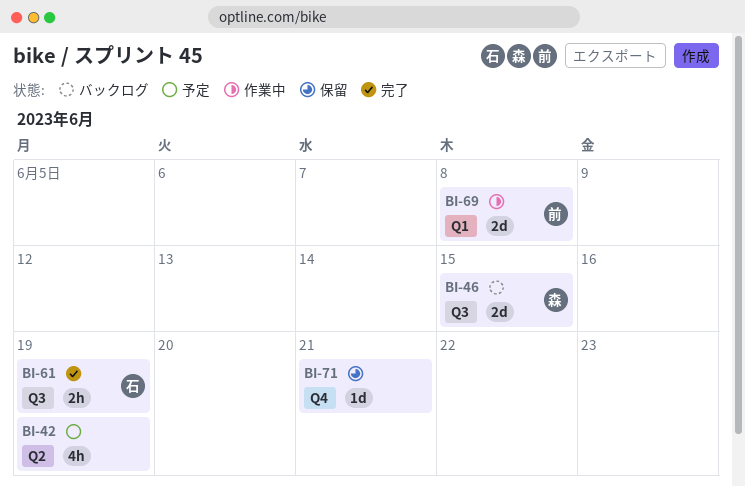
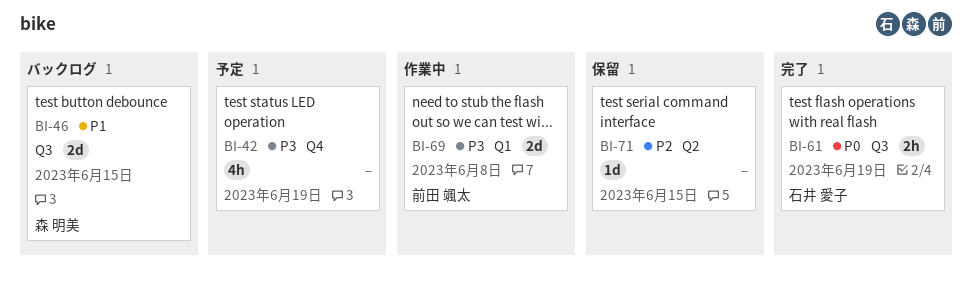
BI-42, label: Q2 -> Q4
BI-71, label: Q4 -> Q2
BI-71, due: Jun 21 -> Jun 15

